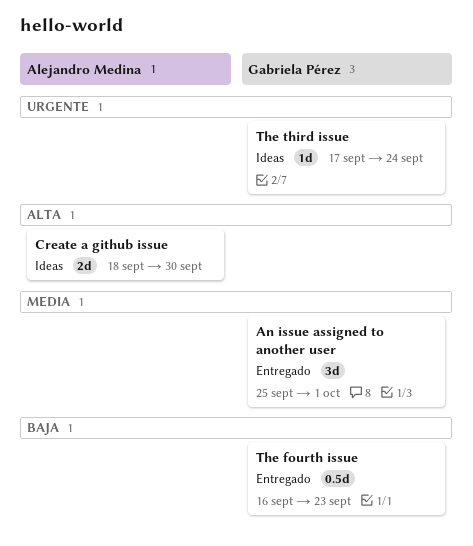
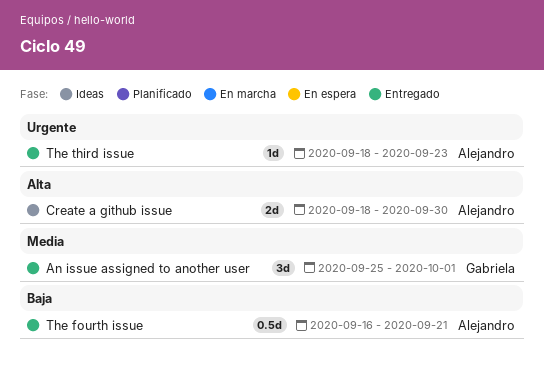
The fourth issue, owner: Gabriela Pérez -> Alejandro Medina
The fourth issue, due: Sep 23 -> Sep 21
The third issue, status: Ideas -> Entregado
The third issue, owner: Gabriela Pérez -> Alejandro Medina
The third issue, start: Sep 17 -> Sep 18
The third issue, due: Sep 24 -> Sep 23

